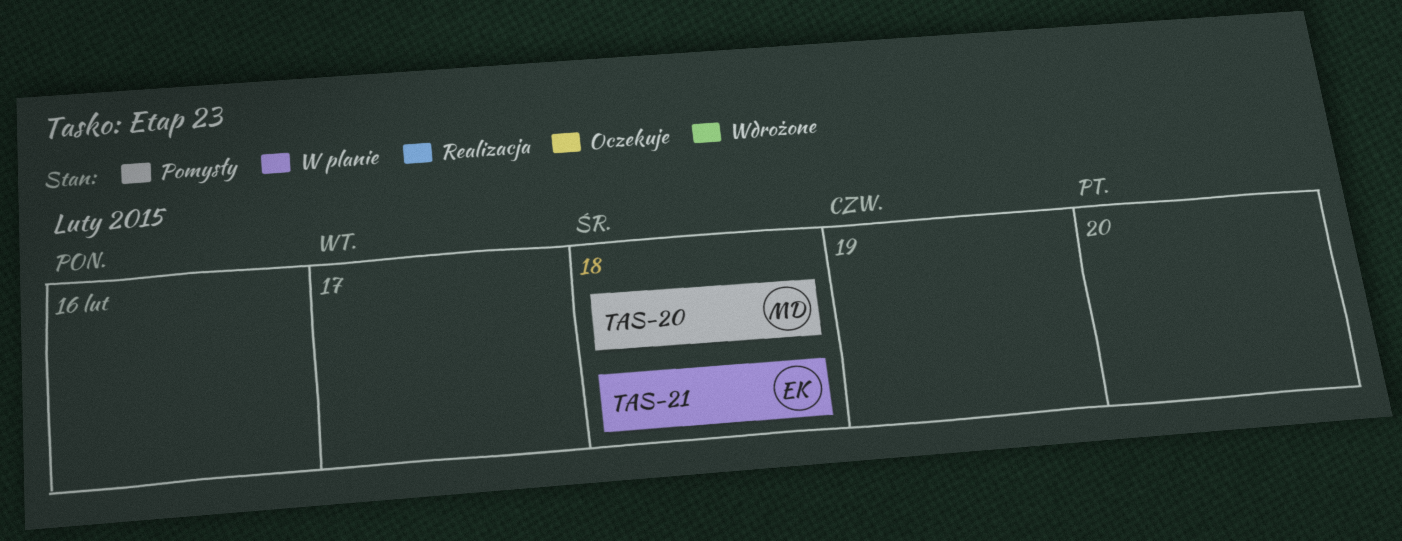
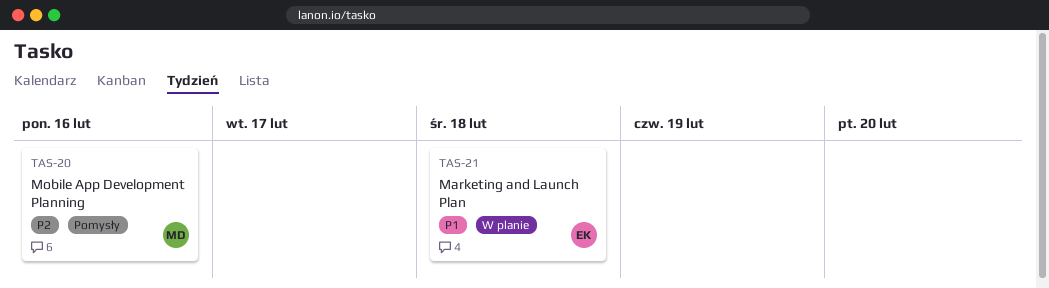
TAS-20, due: Feb 18 -> Feb 16

